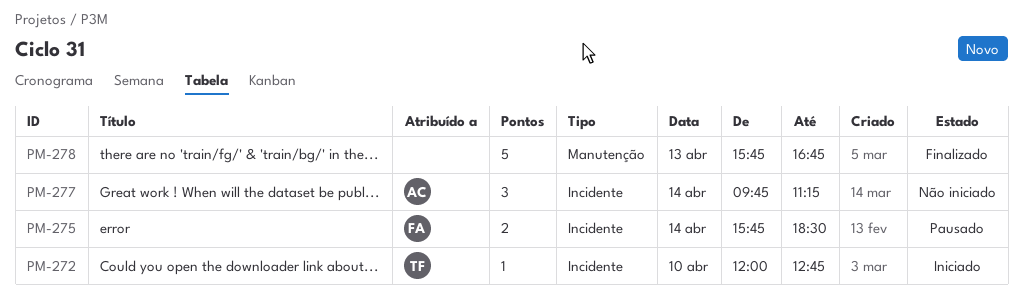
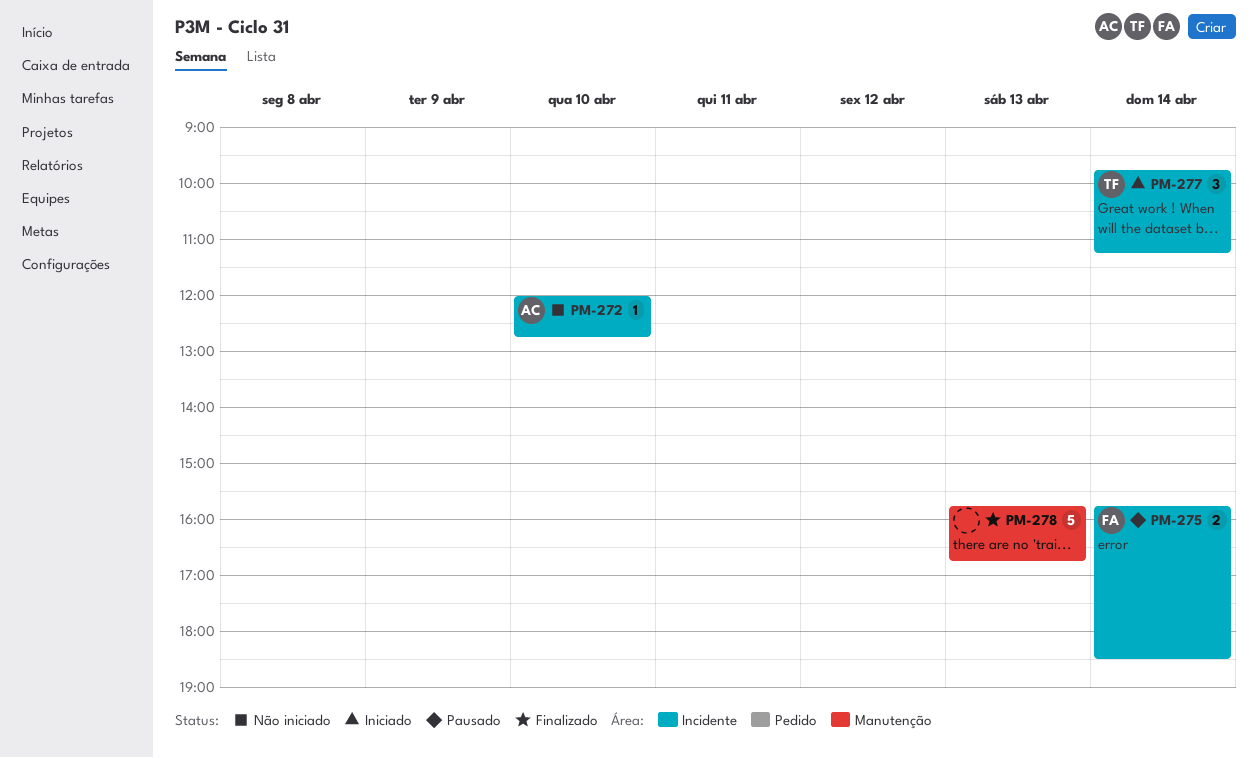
PM-272, status: Iniciado -> Não iniciado
PM-272, owner: TF -> AC
PM-277, status: Não iniciado -> Iniciado
PM-277, owner: AC -> TF

